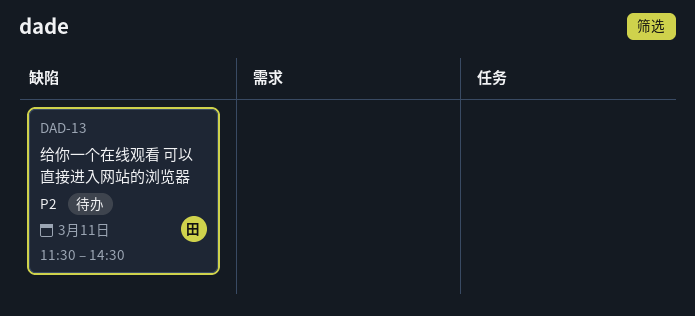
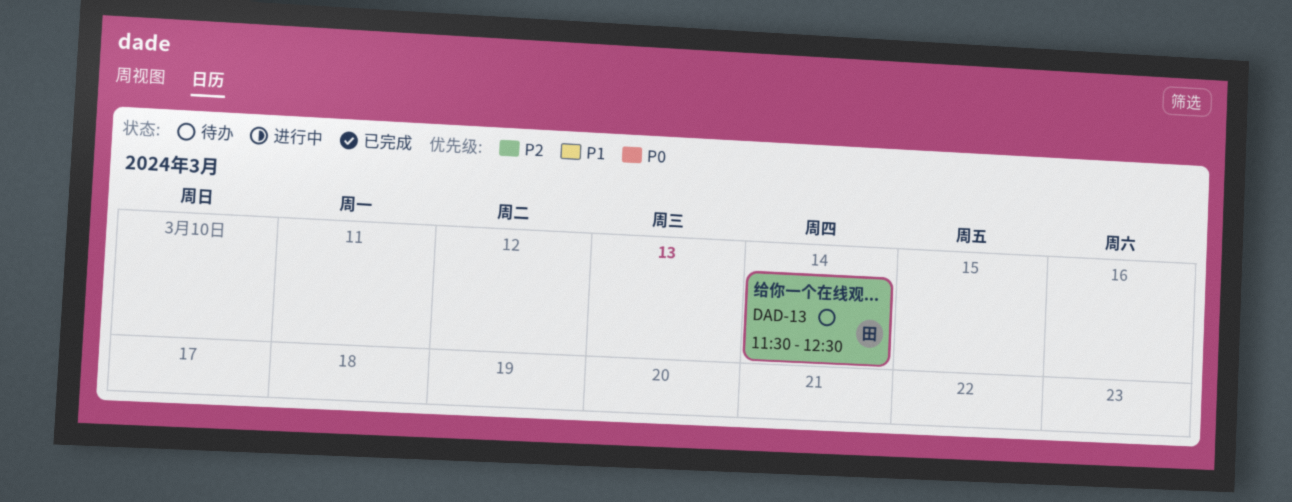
DAD-13, day: Mar 11 -> Mar 14
DAD-13, ends: 14:30 -> 12:30

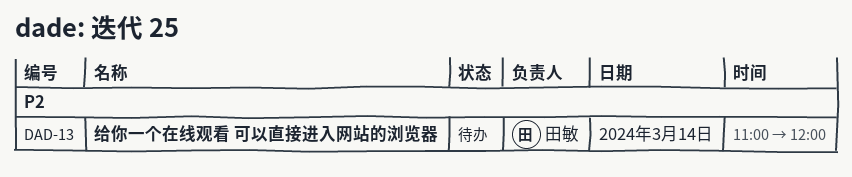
DAD-13, begins: 11:30 -> 11:00
DAD-13, ends: 12:30 -> 12:00

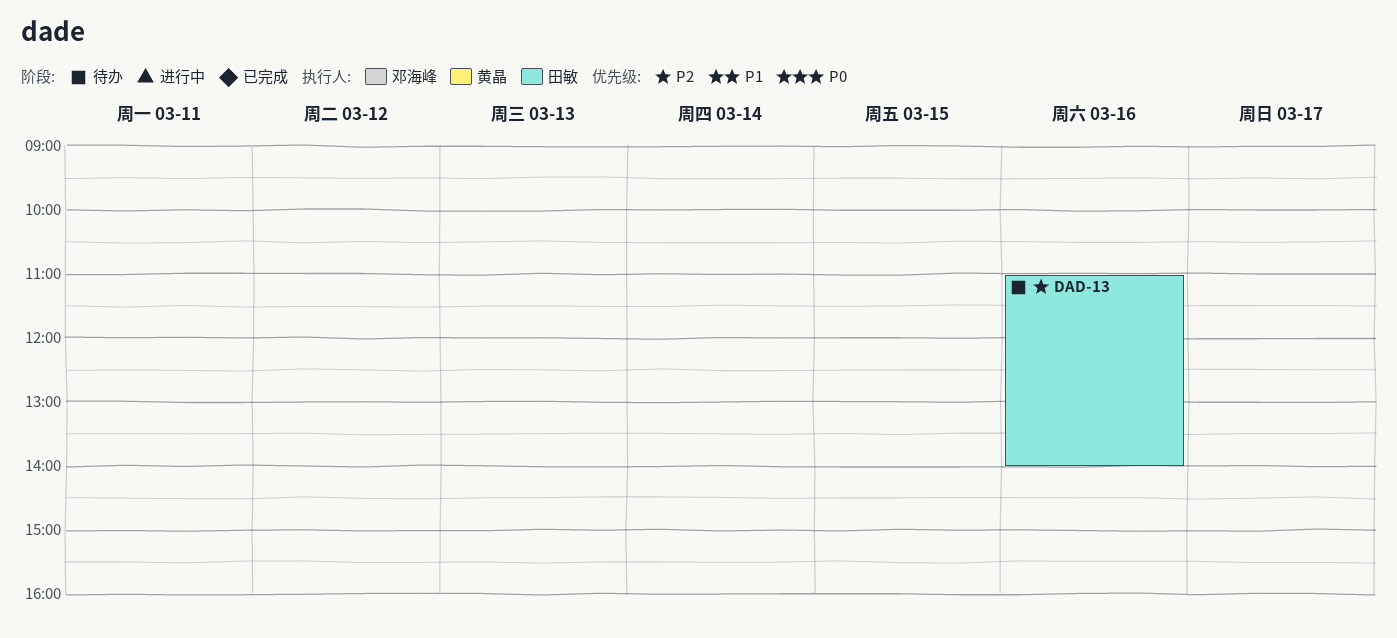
DAD-13, day: Mar 14 -> Mar 16
DAD-13, ends: 12:00 -> 14:00

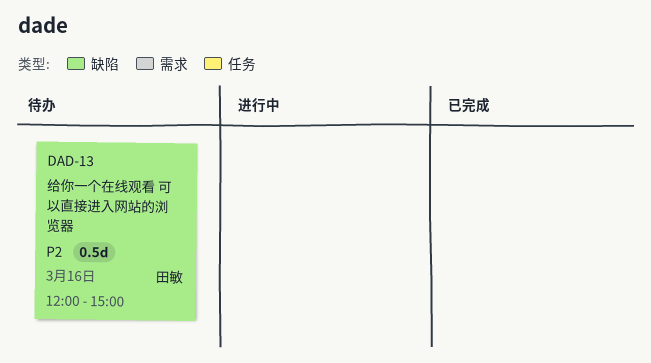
DAD-13, begins: 11:00 -> 12:00
DAD-13, ends: 14:00 -> 15:00

